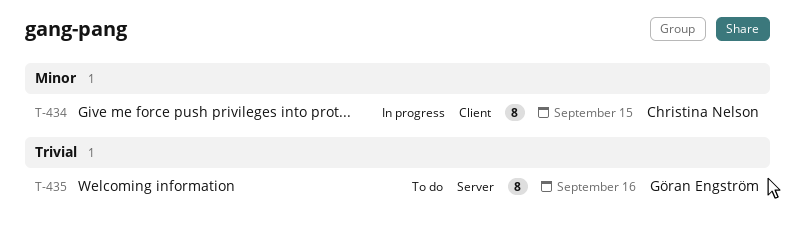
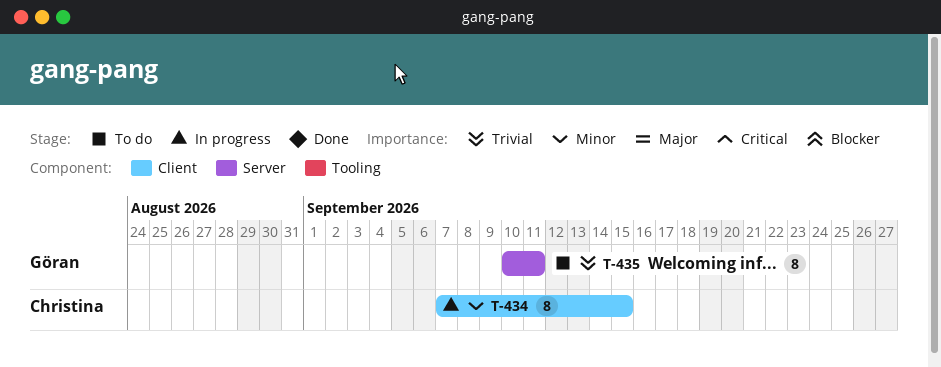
T-435, due: Sep 16 -> Sep 11

